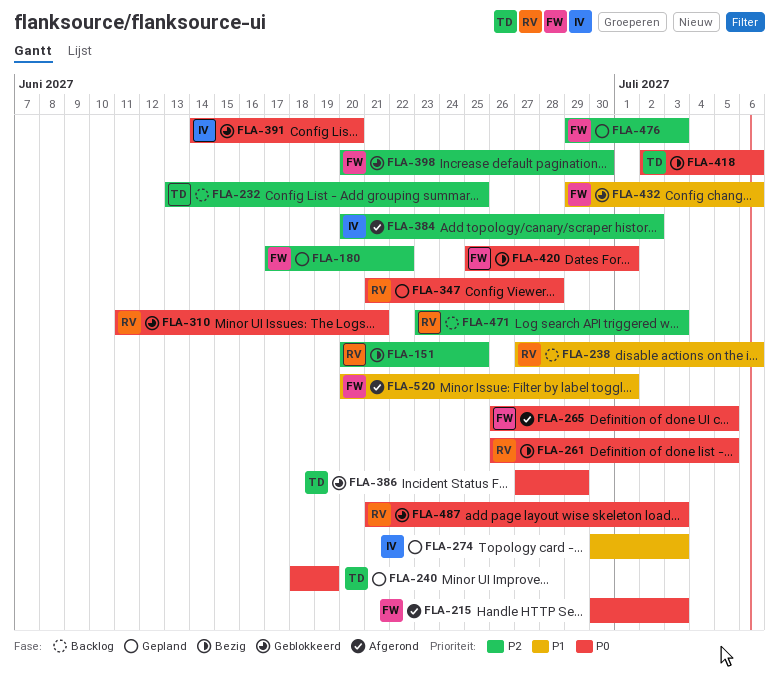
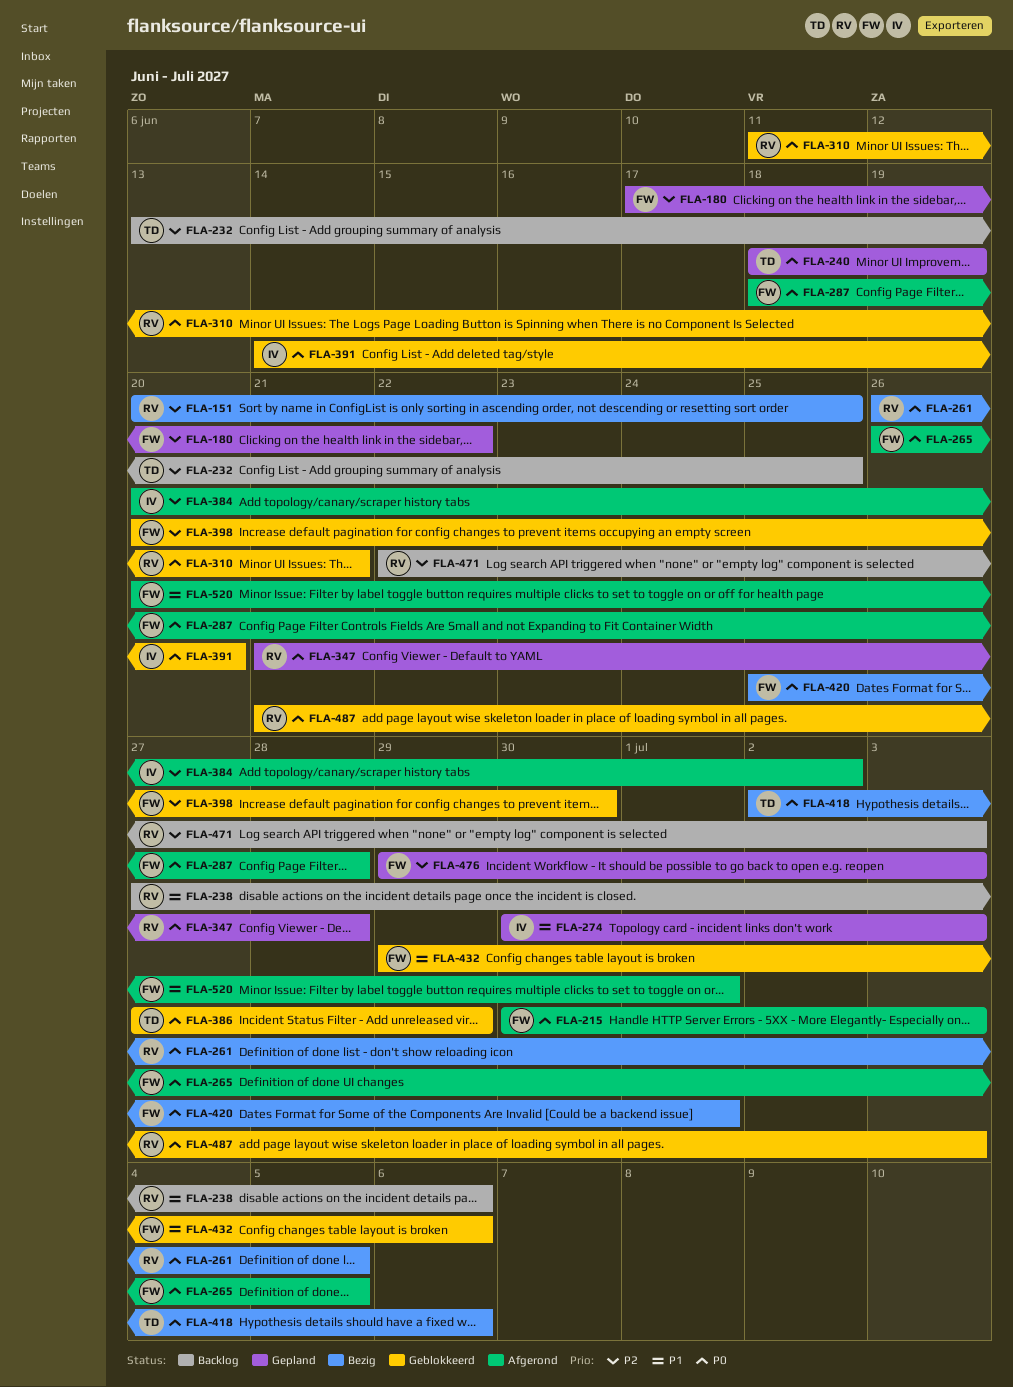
FLA-287: none -> present
FLA-471, start: Jun 23 -> Jun 22

